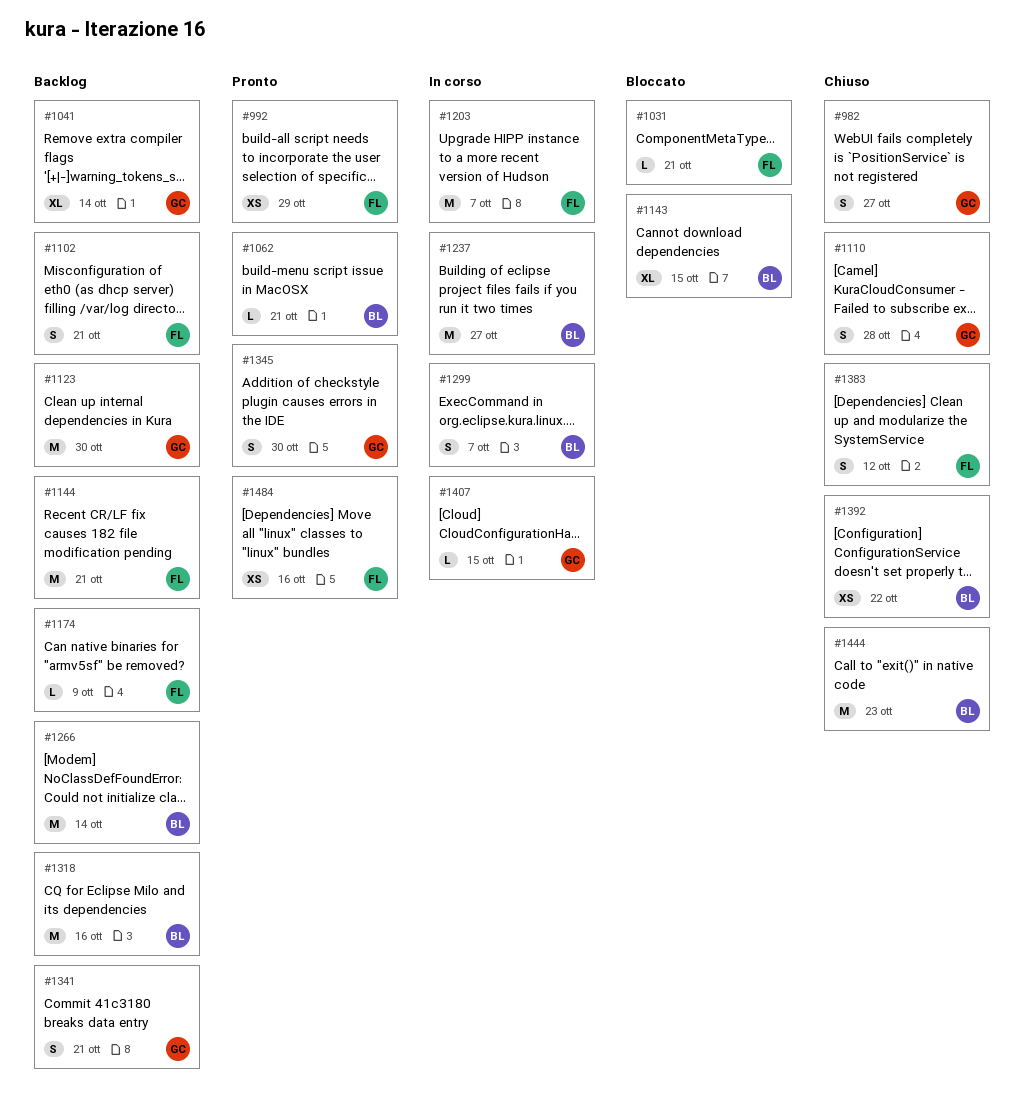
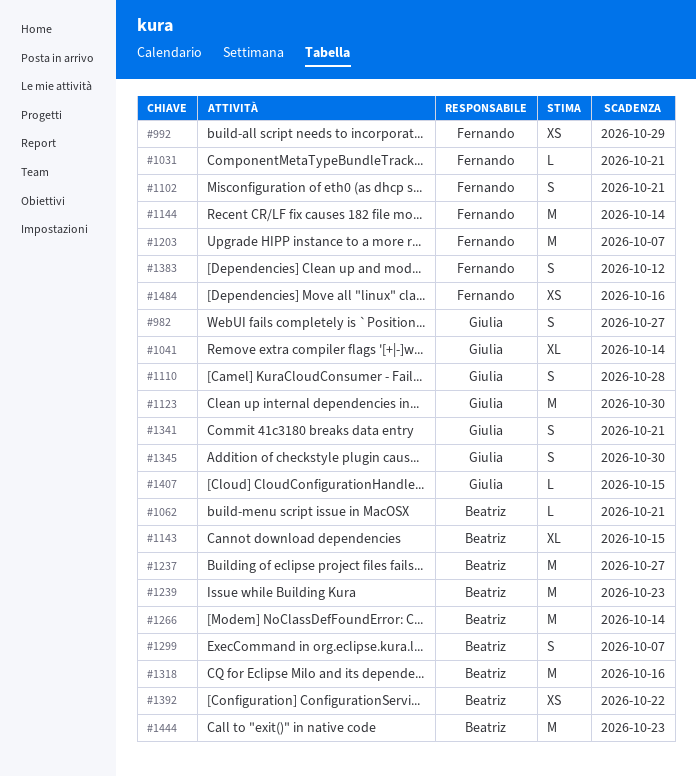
#1144, due: Oct 21 -> Oct 14
#1174: present -> none
#1239: none -> present

